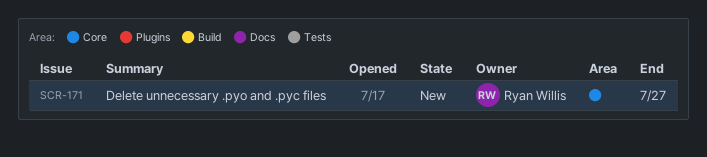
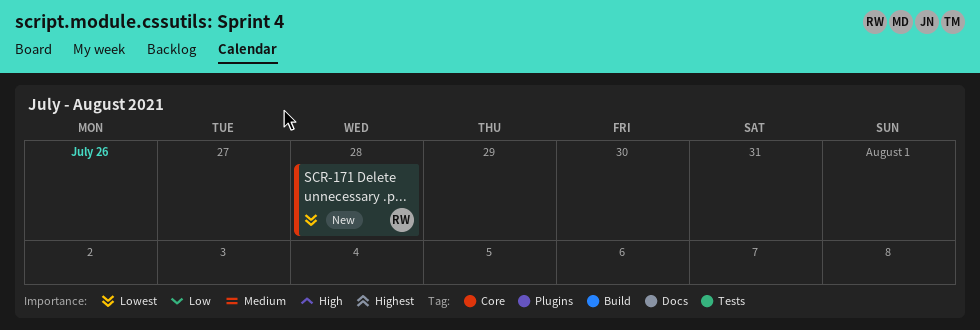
SCR-171, due: Jul 27 -> Jul 28

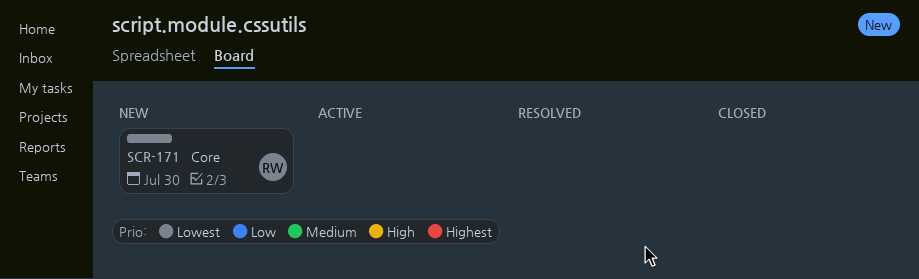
SCR-171, due: Jul 28 -> Jul 30

